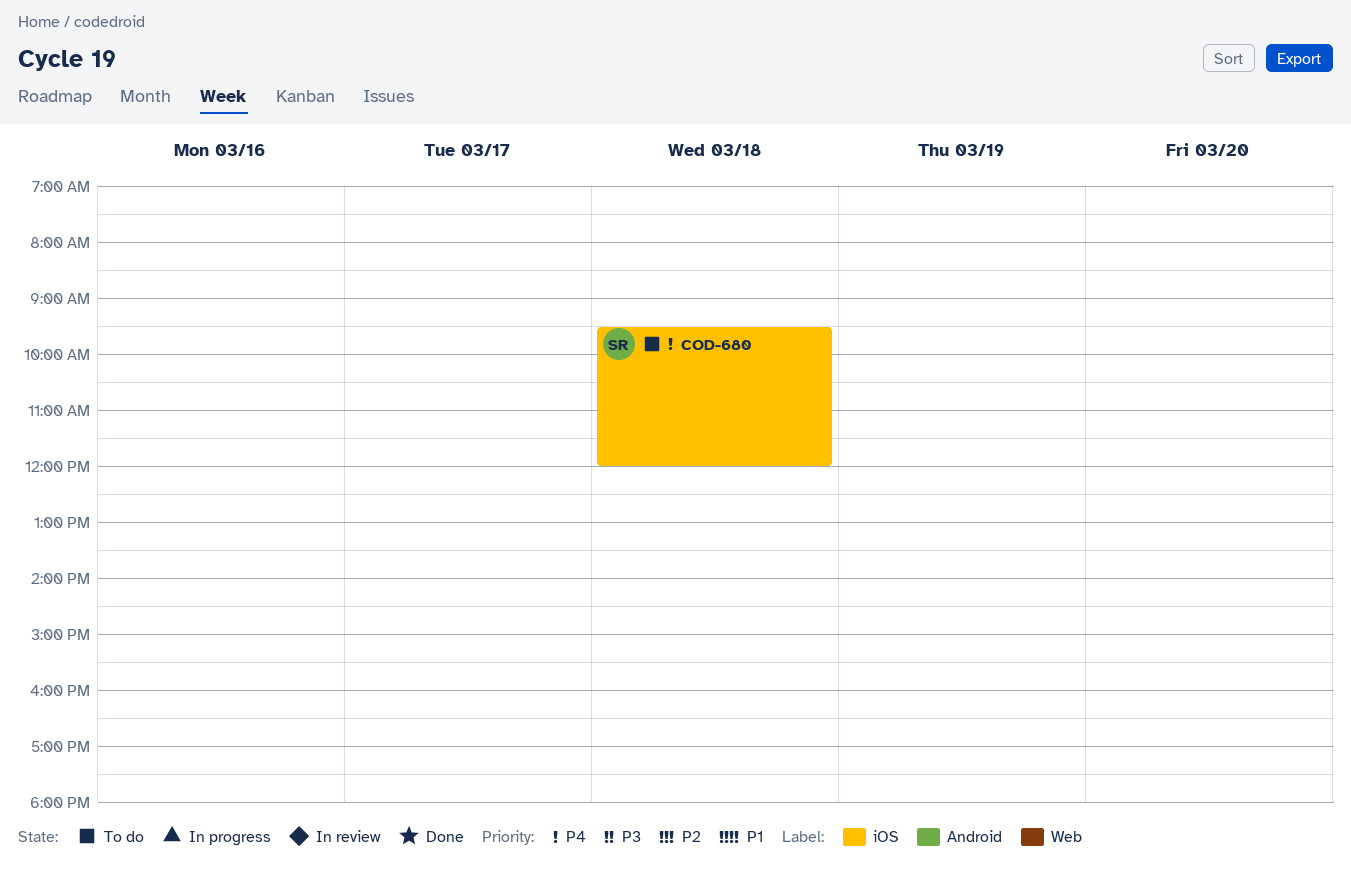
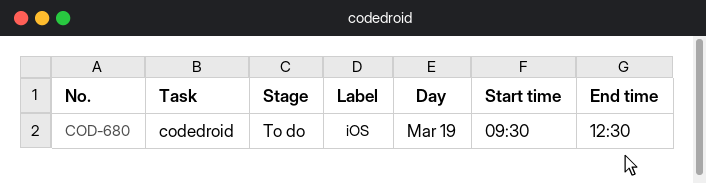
COD-680, day: Mar 18 -> Mar 19
COD-680, ends: 12:00 -> 12:30

